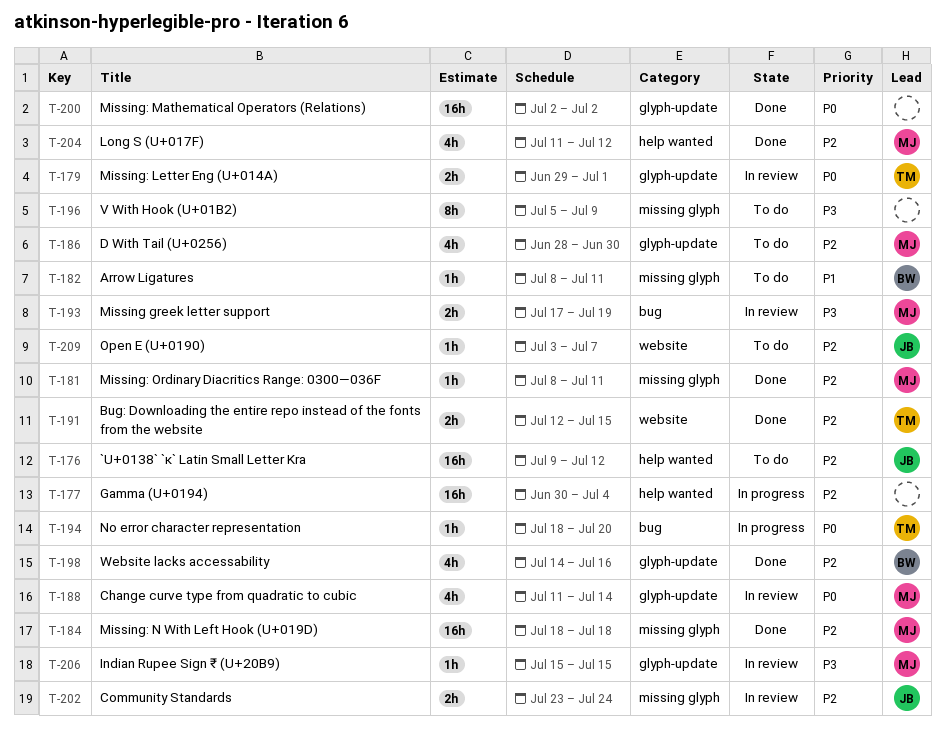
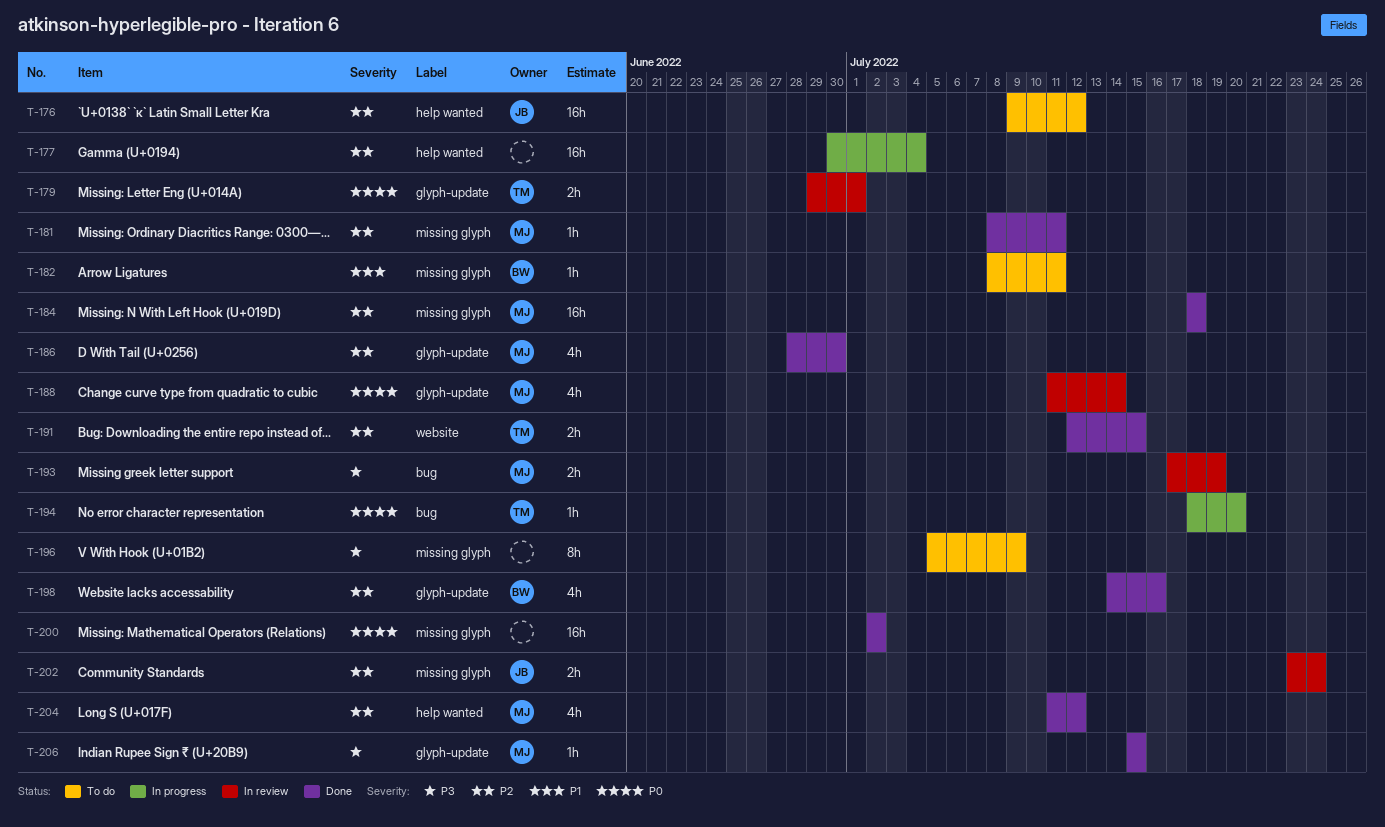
T-186, status: To do -> Done
T-200, label: glyph-update -> missing glyph
T-206, status: In review -> Done
T-209: present -> none

